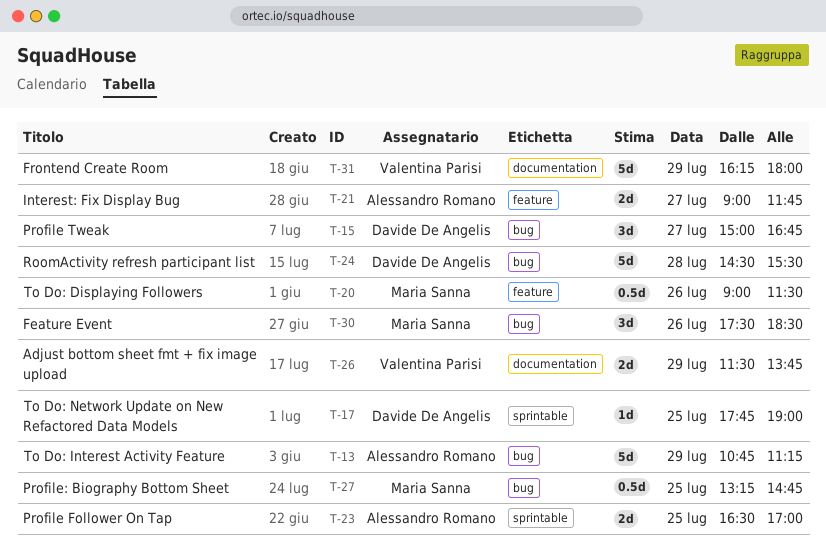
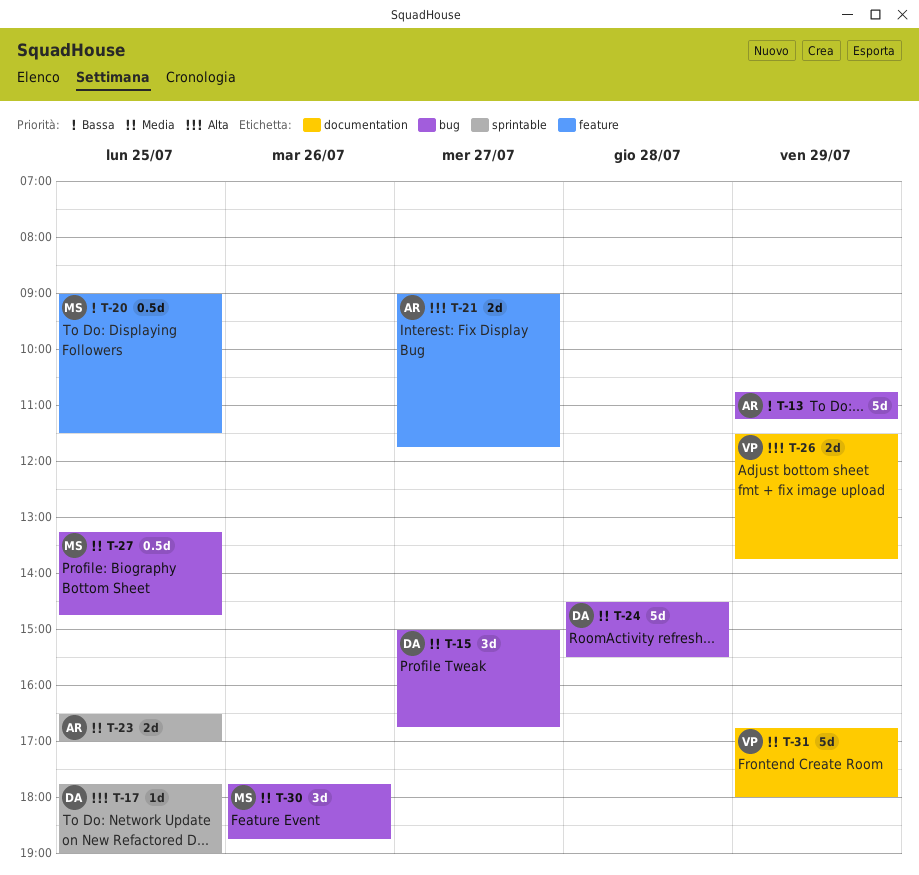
T-20, day: Jul 26 -> Jul 25
T-30, begins: 17:30 -> 17:45
T-30, ends: 18:30 -> 18:45
T-31, begins: 16:15 -> 16:45

